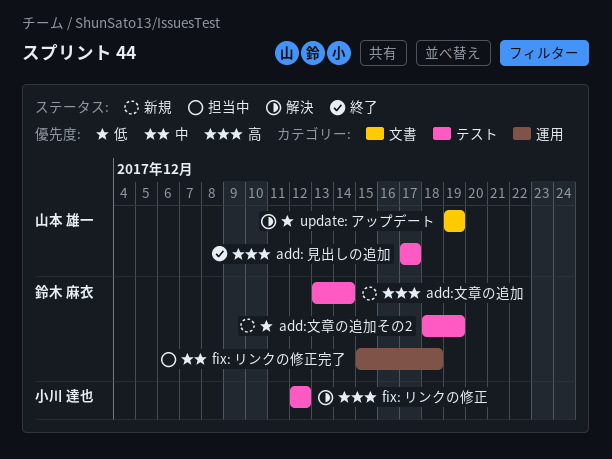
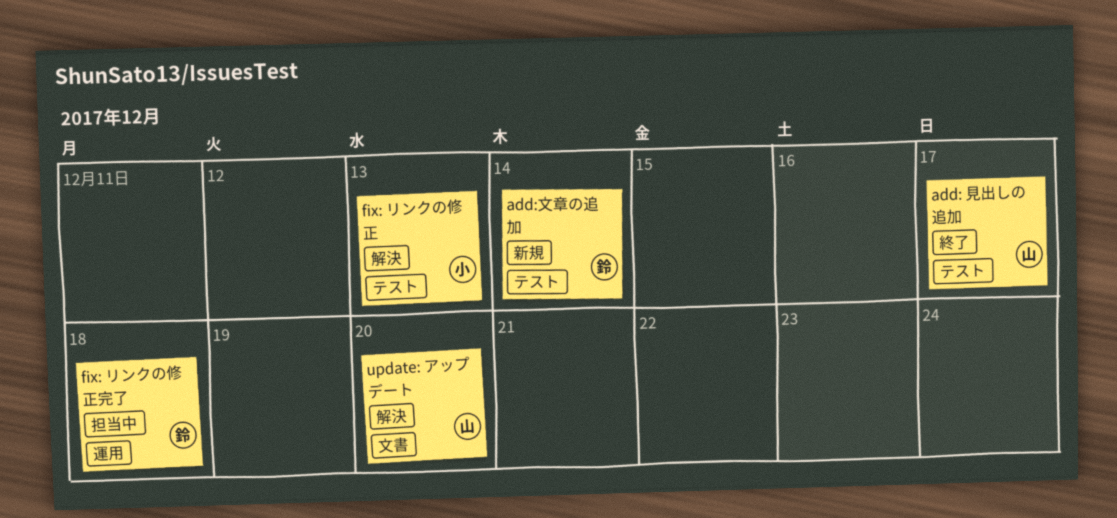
add:文章の追加その2: present -> none
fix: リンクの修正, due: Dec 12 -> Dec 13
update: アップデート, due: Dec 19 -> Dec 20

